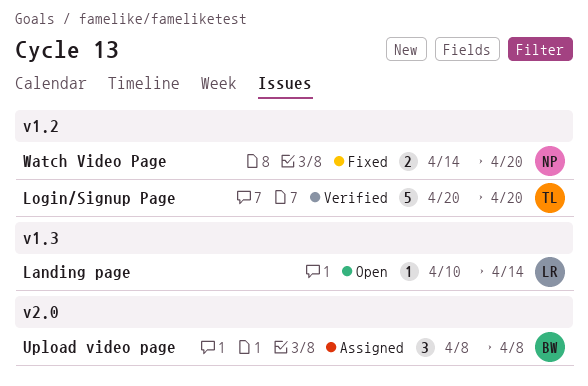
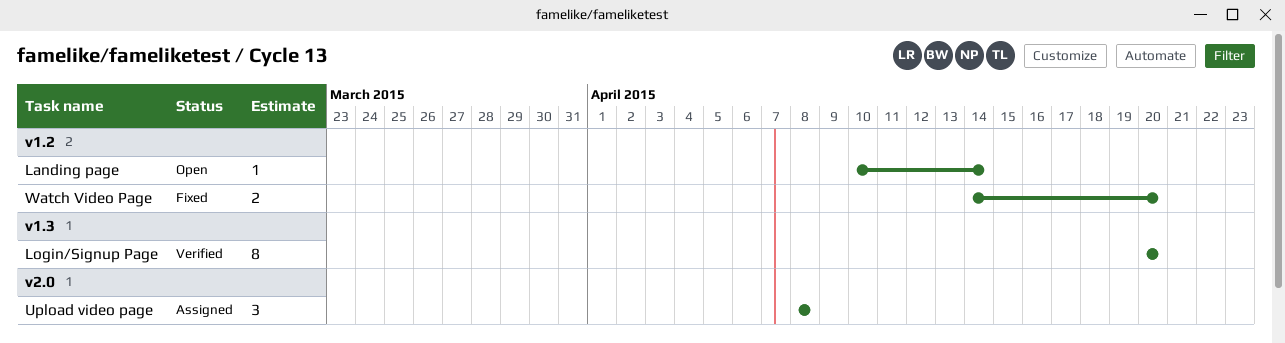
Landing page, label: v1.3 -> v1.2
Login/Signup Page, label: v1.2 -> v1.3
Login/Signup Page, estimate: 5 -> 8

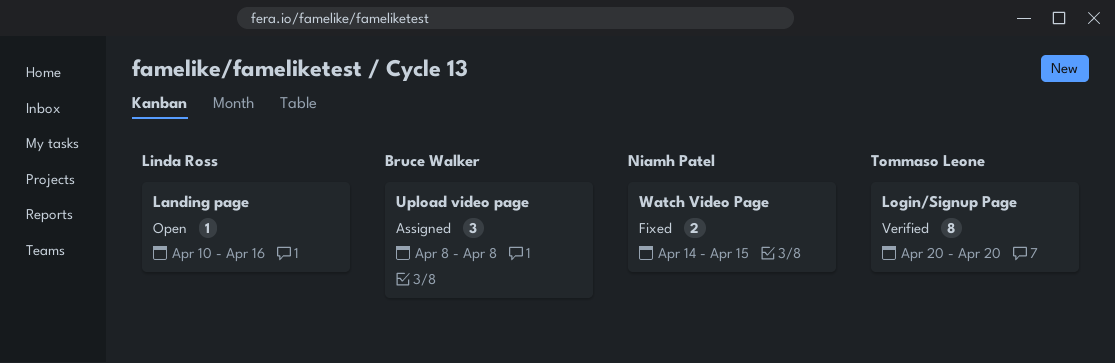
Landing page, due: Apr 14 -> Apr 16
Watch Video Page, due: Apr 20 -> Apr 15

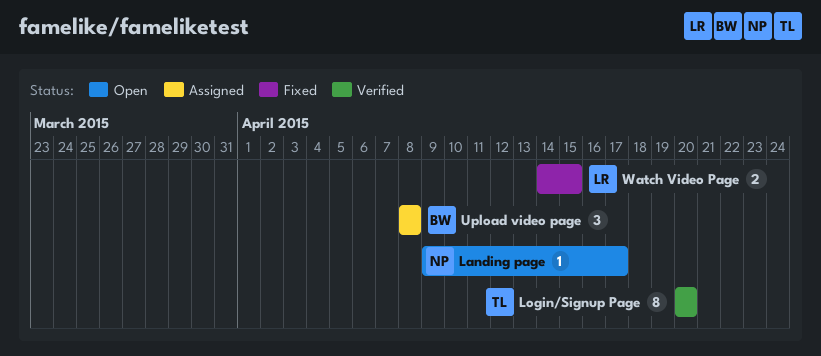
Landing page, owner: Linda Ross -> Niamh Patel
Landing page, start: Apr 10 -> Apr 9
Landing page, due: Apr 16 -> Apr 17
Watch Video Page, owner: Niamh Patel -> Linda Ross

